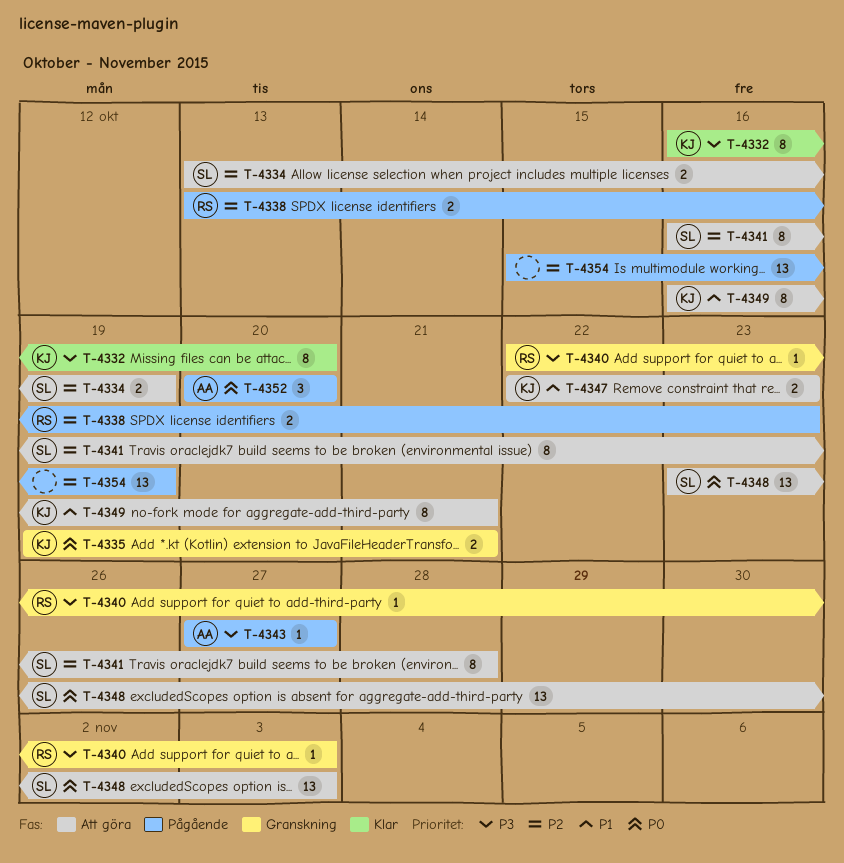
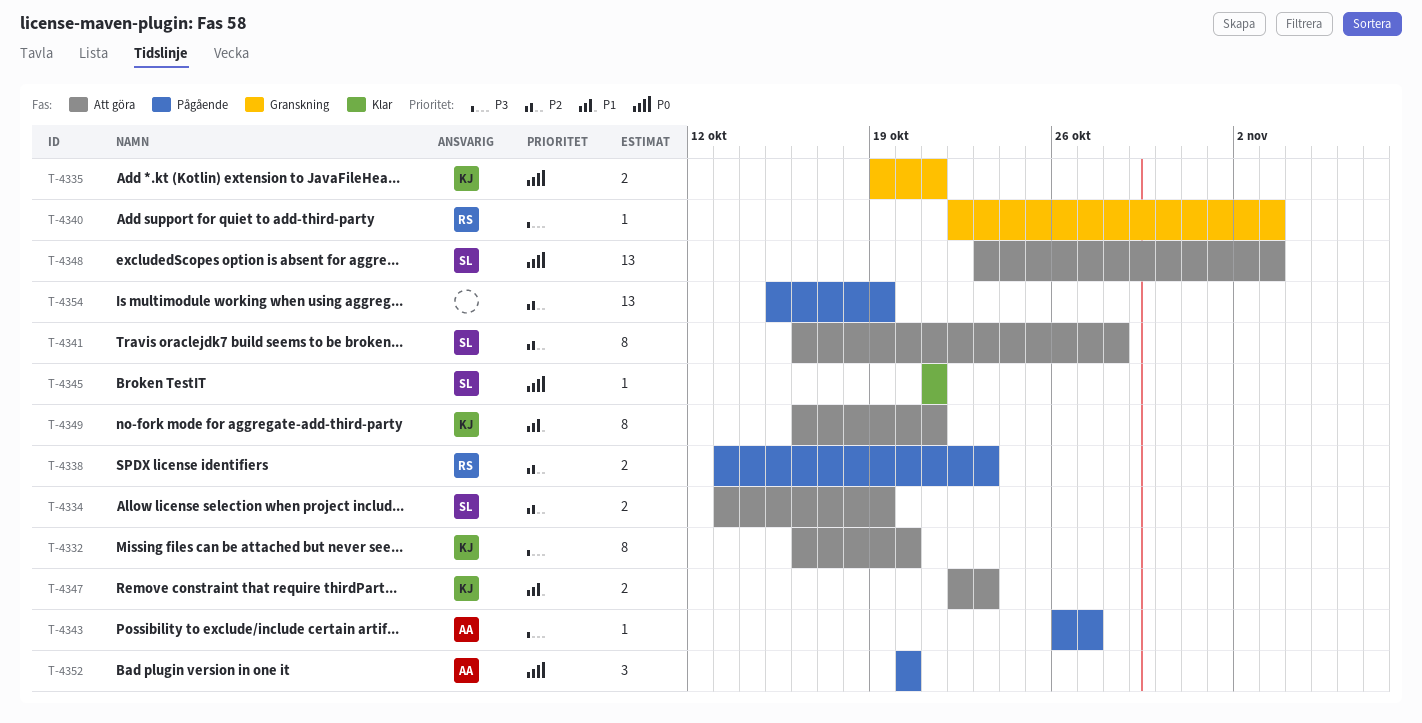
T-4332, status: Klar -> Att göra
T-4343, start: Oct 27 -> Oct 26
T-4345: none -> present

